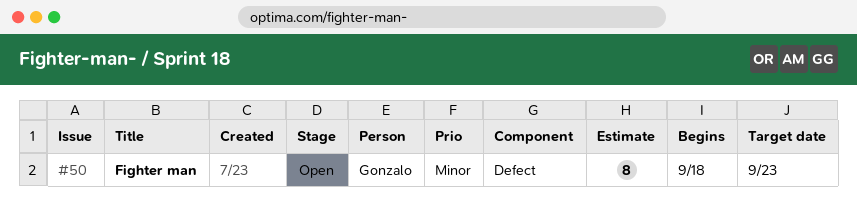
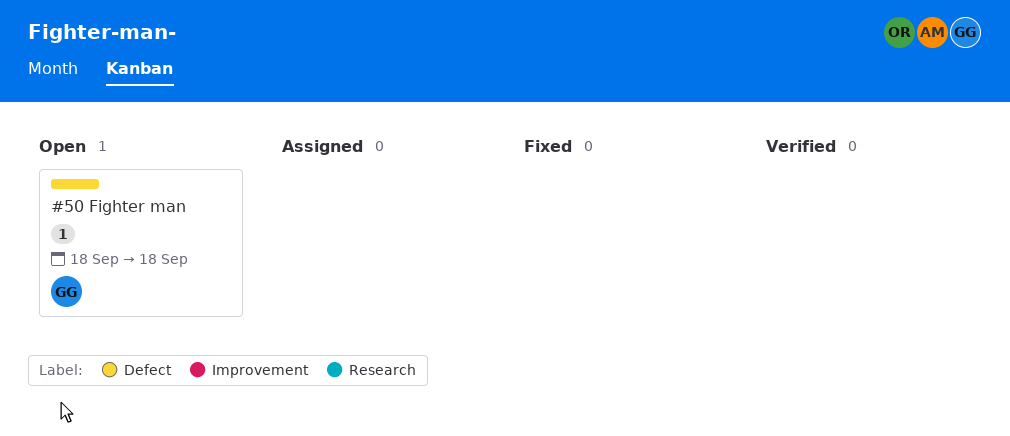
#50, estimate: 8 -> 1
#50, due: Sep 23 -> Sep 18

